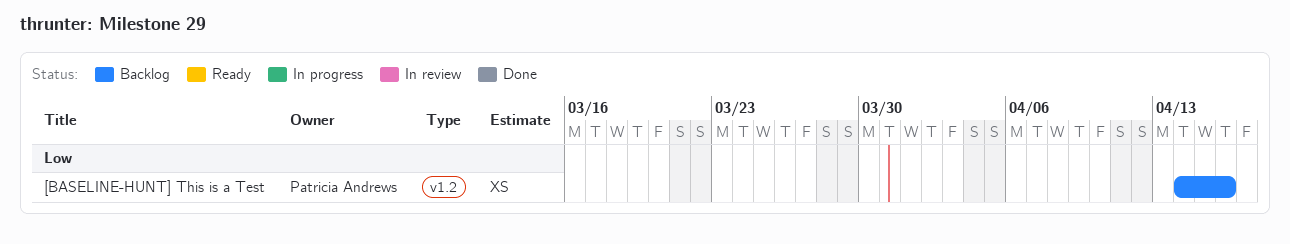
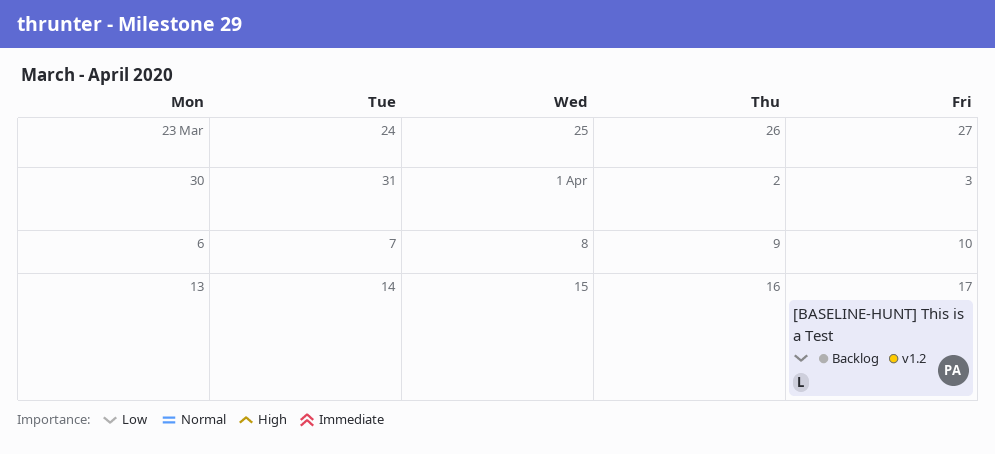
[BASELINE-HUNT] This is a Test, estimate: XS -> L
[BASELINE-HUNT] This is a Test, due: Apr 16 -> Apr 17

